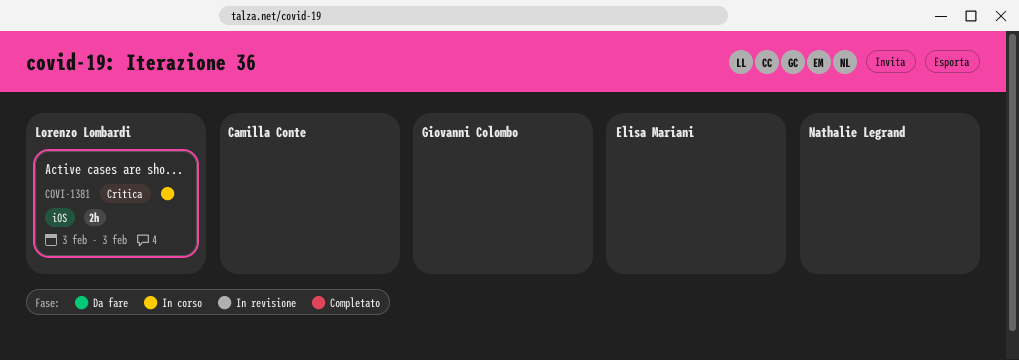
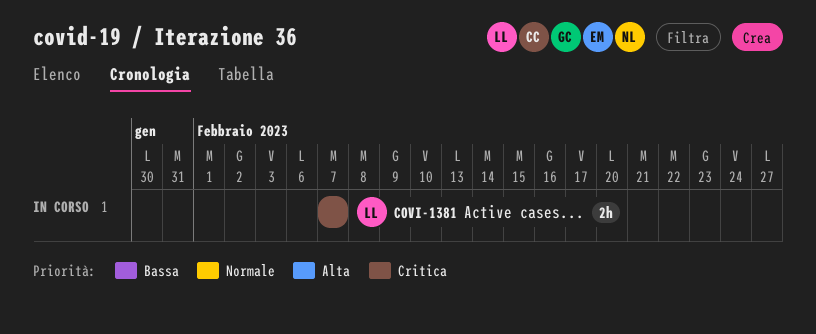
COVI-1381, start: Feb 3 -> Feb 7
COVI-1381, due: Feb 3 -> Feb 7

